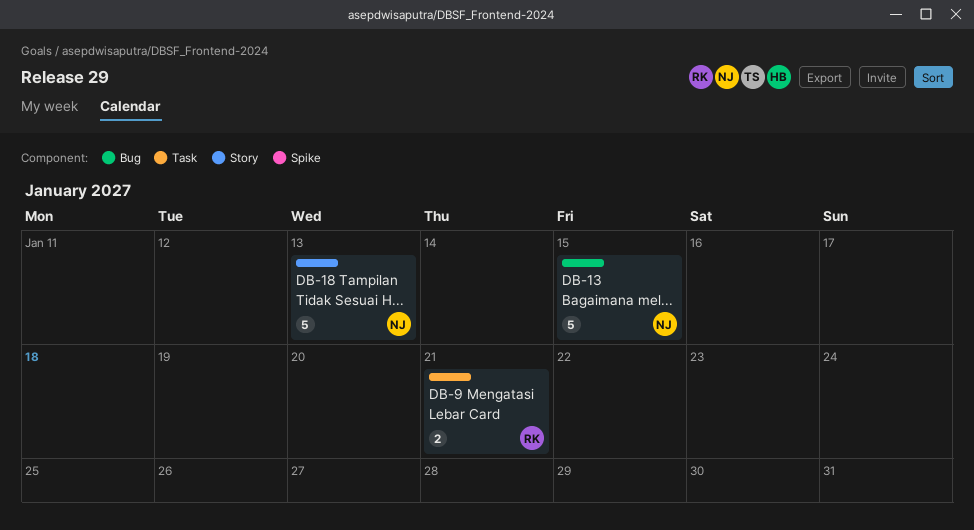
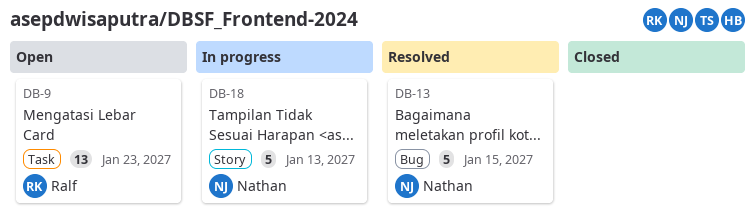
DB-9, estimate: 2 -> 13
DB-9, due: Jan 21 -> Jan 23

